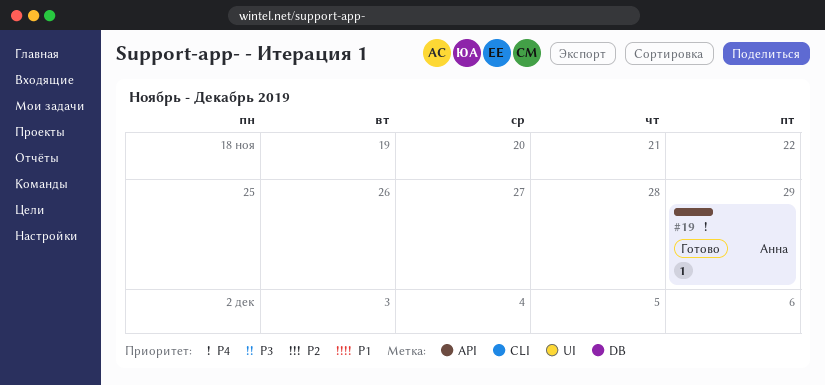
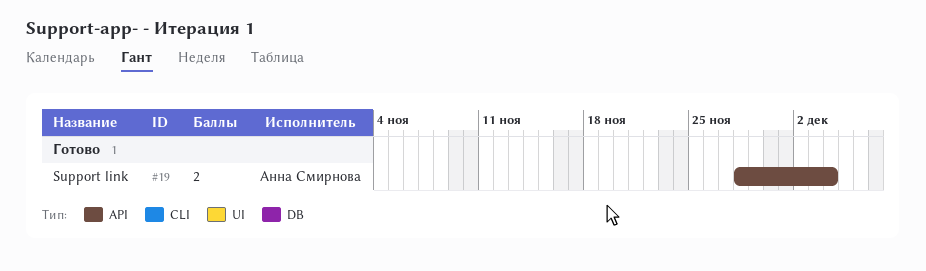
#19, estimate: 1 -> 2
#19, due: Nov 29 -> Dec 4

